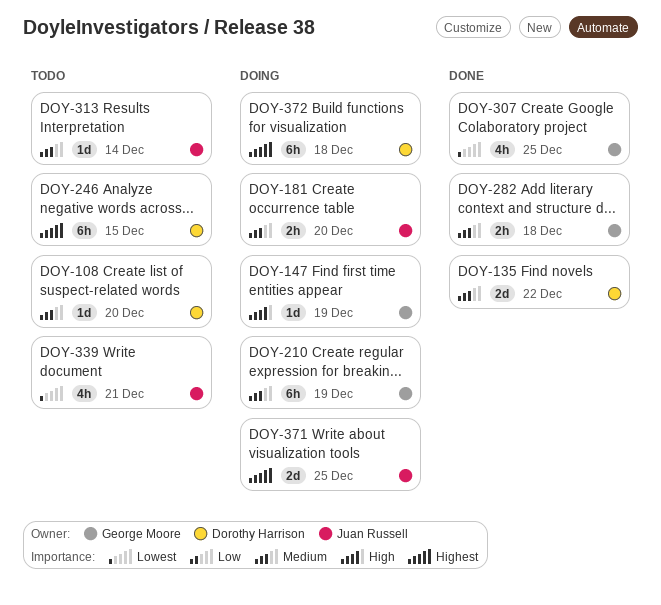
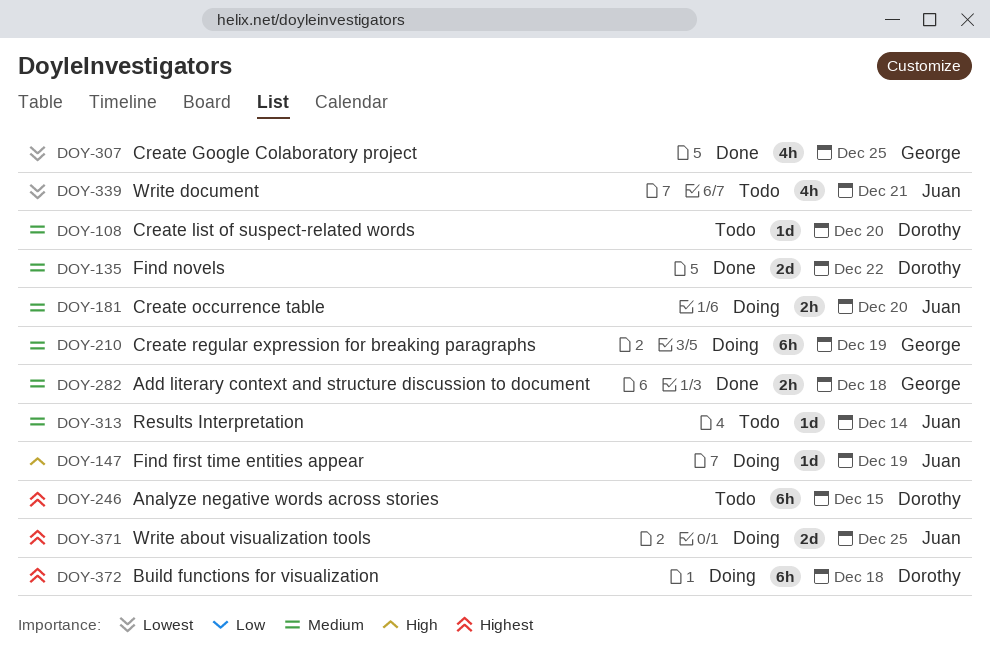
DOY-147, owner: George Moore -> Juan Russell

